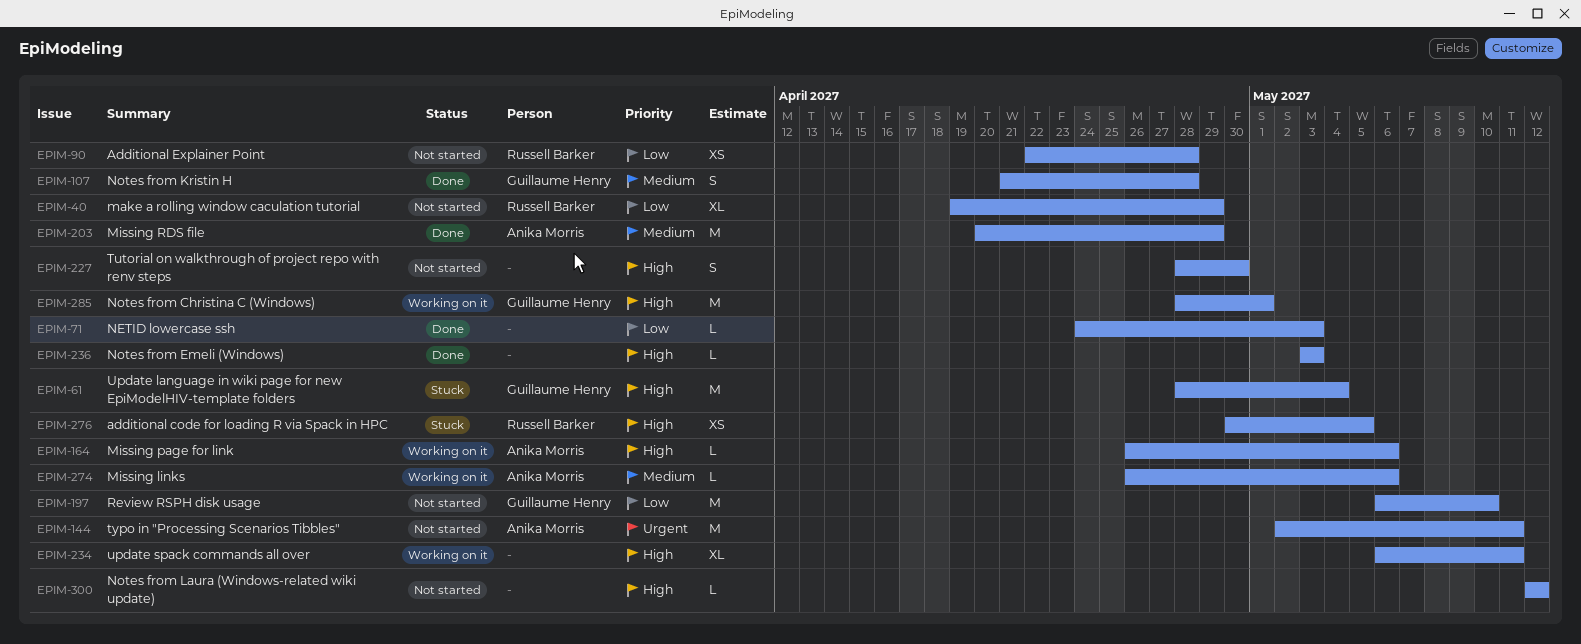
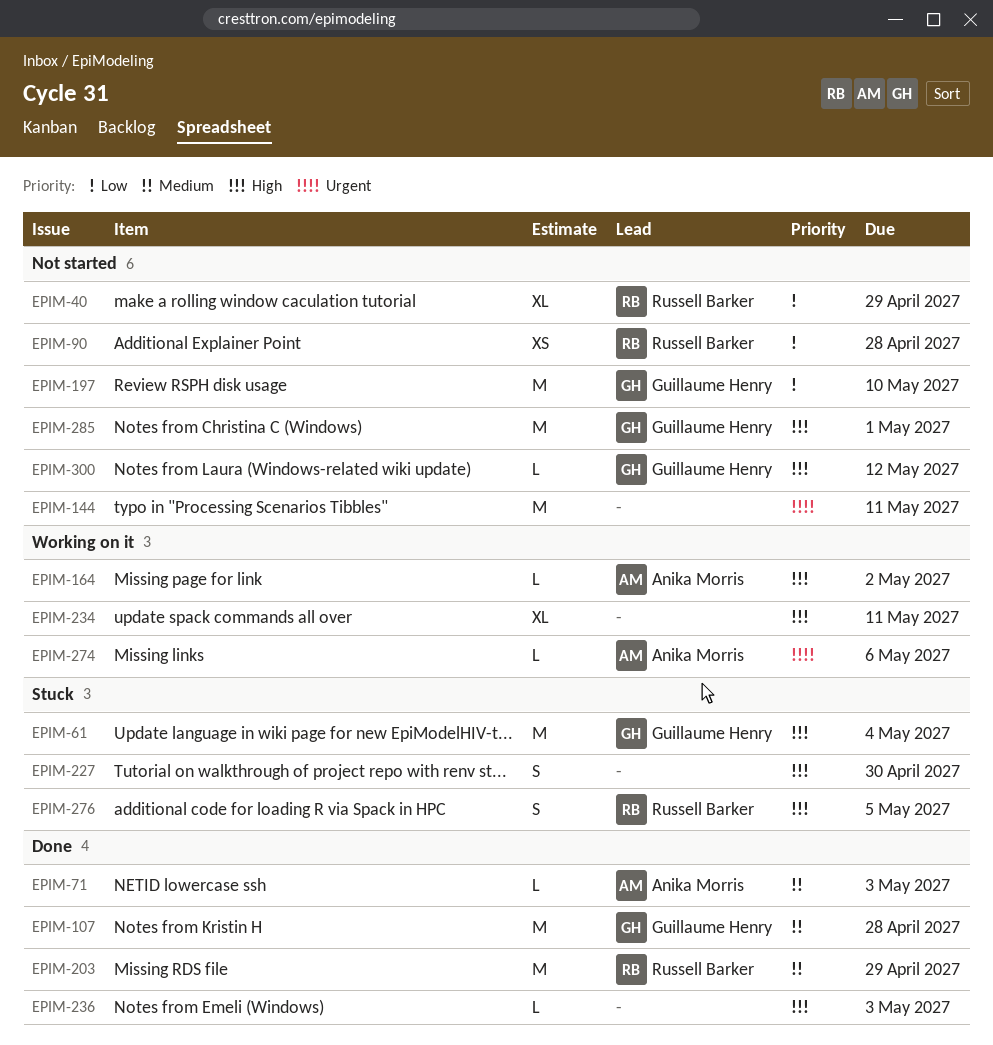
EPIM-71, owner: none -> Anika Morris
EPIM-71, priority: Low -> Medium
EPIM-107, estimate: S -> M
EPIM-144, owner: Anika Morris -> none
EPIM-164, due: May 6 -> May 2
EPIM-203, owner: Anika Morris -> Russell Barker
EPIM-227, status: Not started -> Stuck
EPIM-274, priority: Medium -> Urgent
EPIM-276, estimate: XS -> S
EPIM-285, status: Working on it -> Not started
EPIM-300, owner: none -> Guillaume Henry

